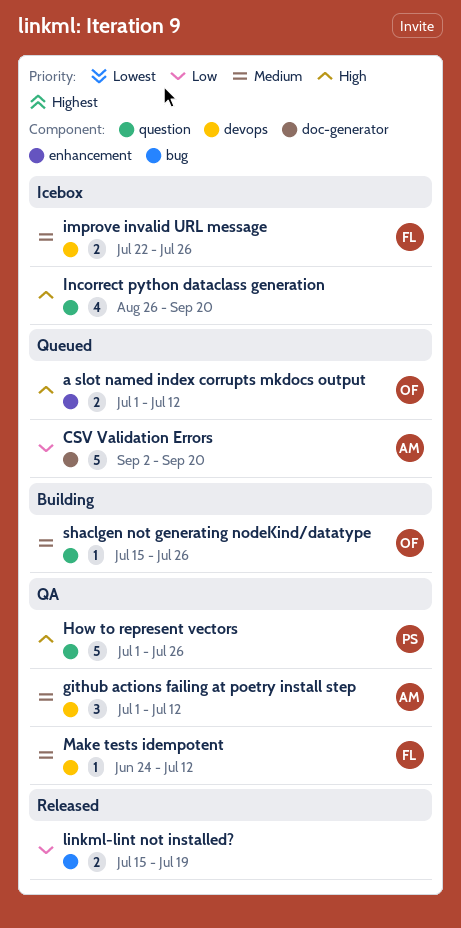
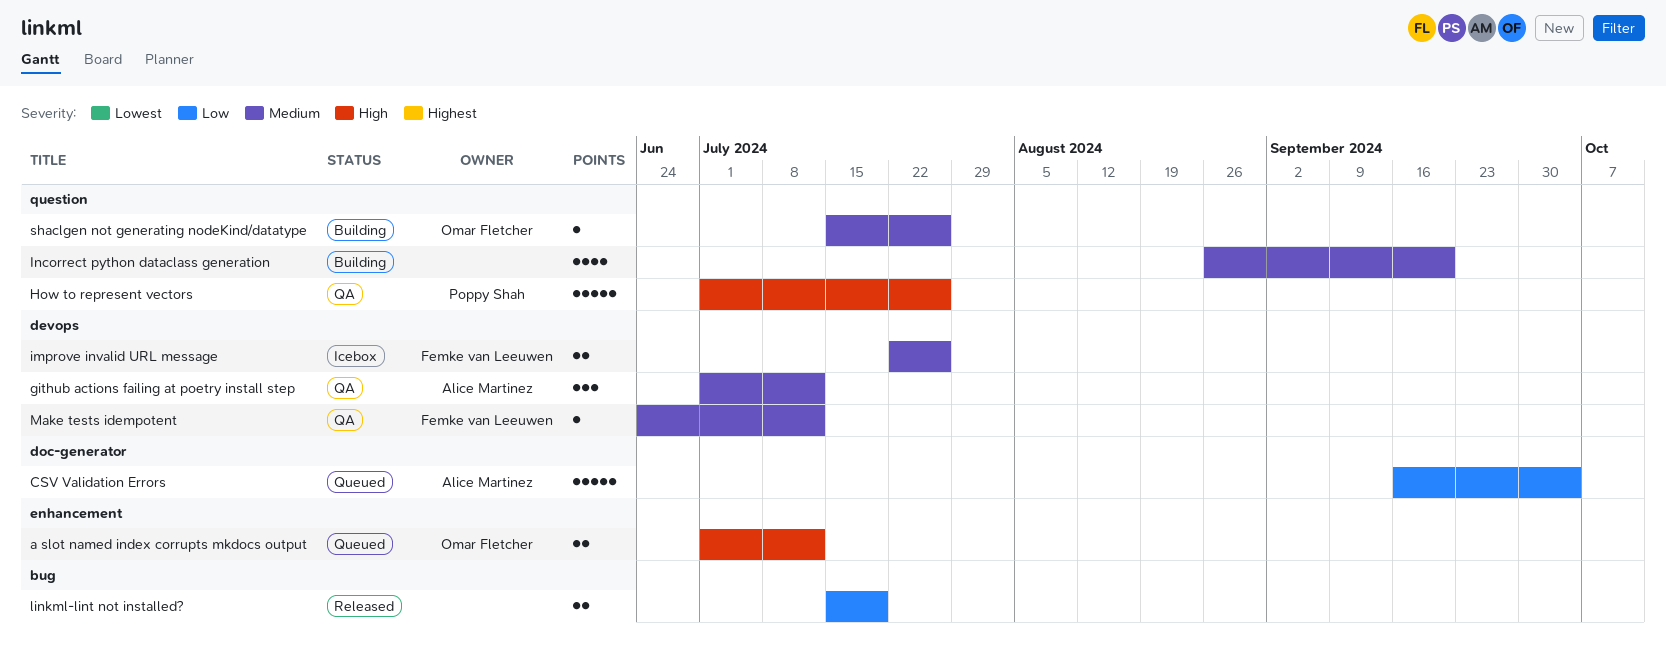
CSV Validation Errors, start: Sep 2 -> Sep 16
CSV Validation Errors, due: Sep 20 -> Oct 4
Incorrect python dataclass generation, status: Icebox -> Building
Incorrect python dataclass generation, priority: High -> Medium

